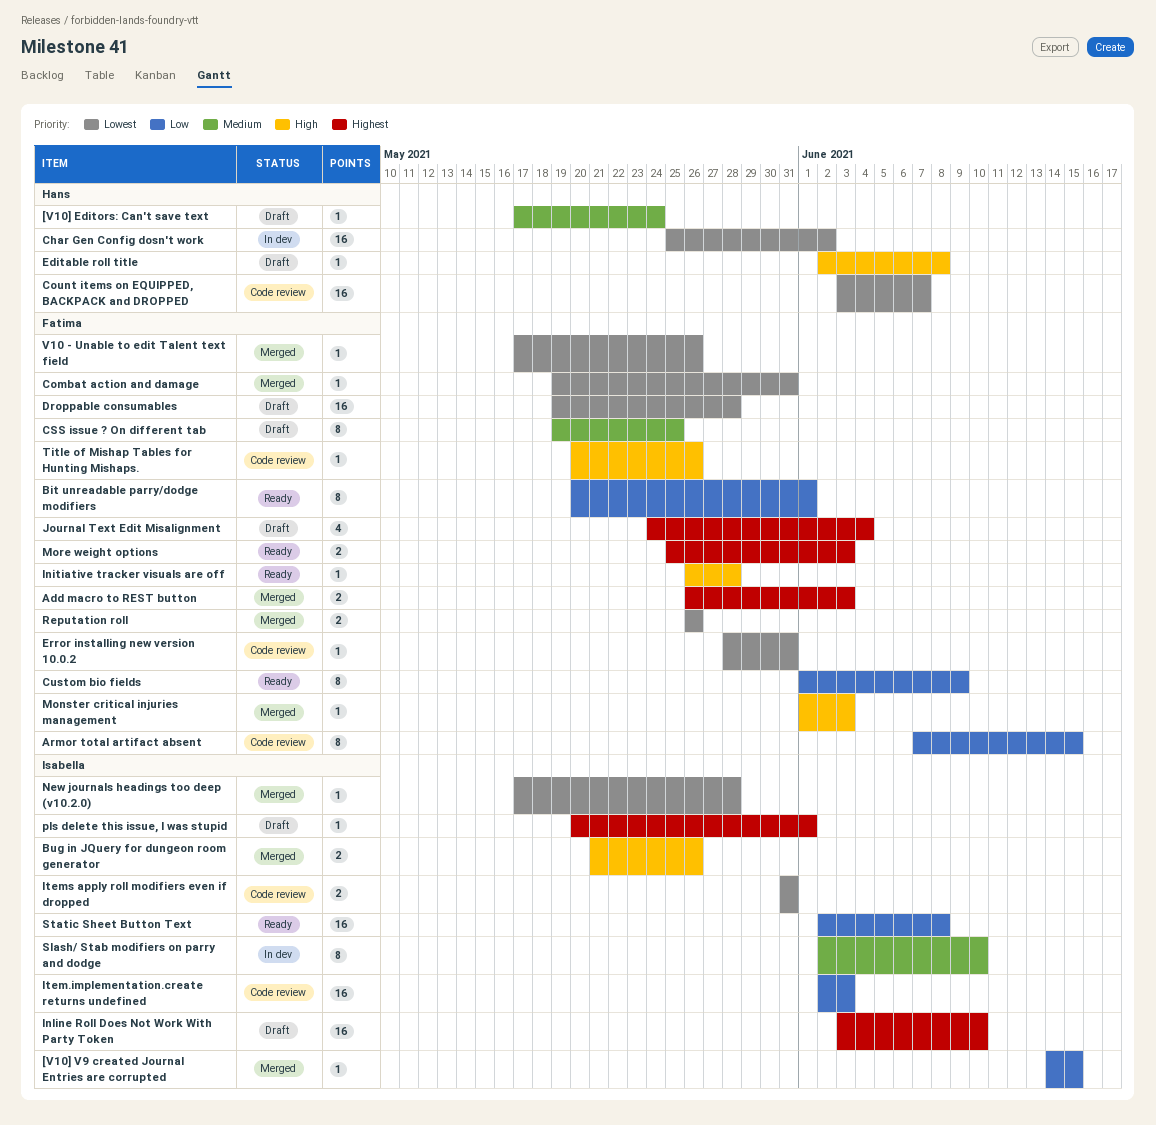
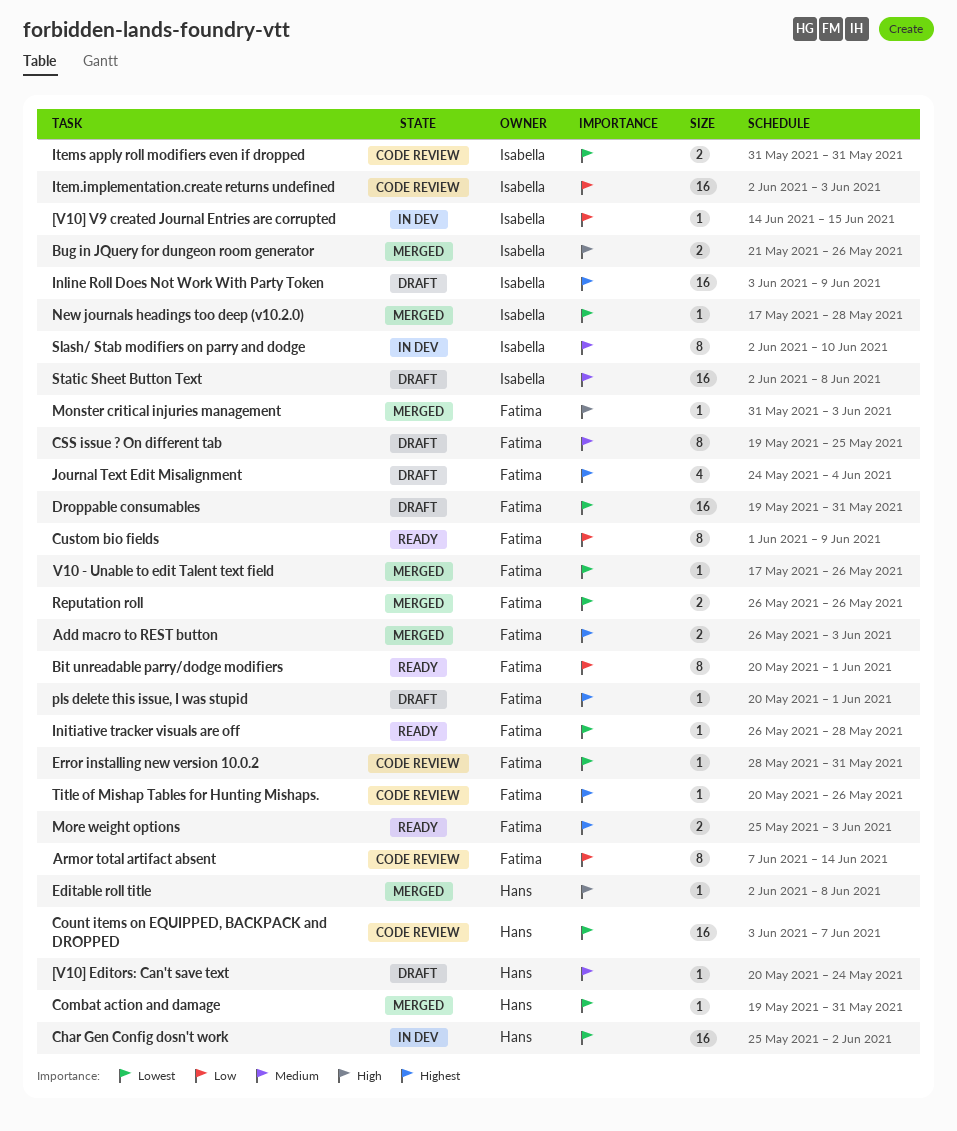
[V10] Editors: Can't save text, start: May 17 -> May 20
[V10] V9 created Journal Entries are corrupted, status: Merged -> In dev
Armor total artifact absent, due: Jun 15 -> Jun 14
Combat action and damage, owner: Fatima -> Hans
Droppable consumables, due: May 28 -> May 31
Editable roll title, status: Draft -> Merged
Initiative tracker visuals are off, priority: High -> Lowest
Inline Roll Does Not Work With Party Token, due: Jun 10 -> Jun 9
Monster critical injuries management, start: Jun 1 -> May 31
pls delete this issue, I was stupid, owner: Isabella -> Fatima
Static Sheet Button Text, status: Ready -> Draft
Static Sheet Button Text, priority: Low -> Medium
Title of Mishap Tables for Hunting Mishaps., priority: High -> Highest

